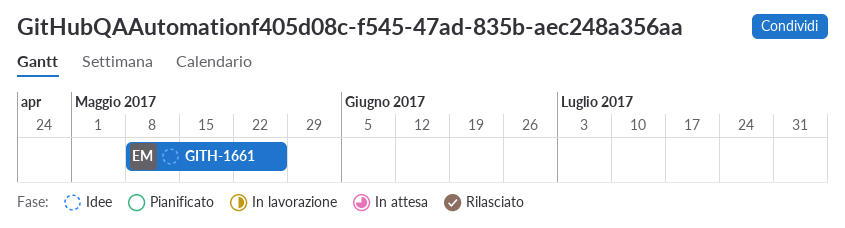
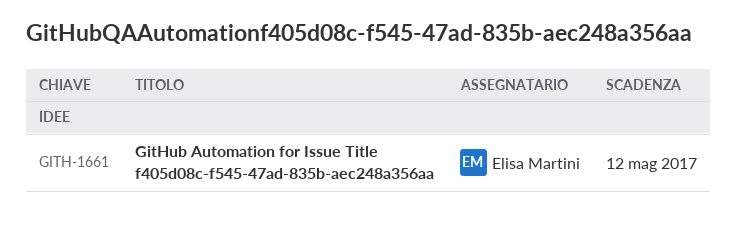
GITH-1661, due: May 26 -> May 12

